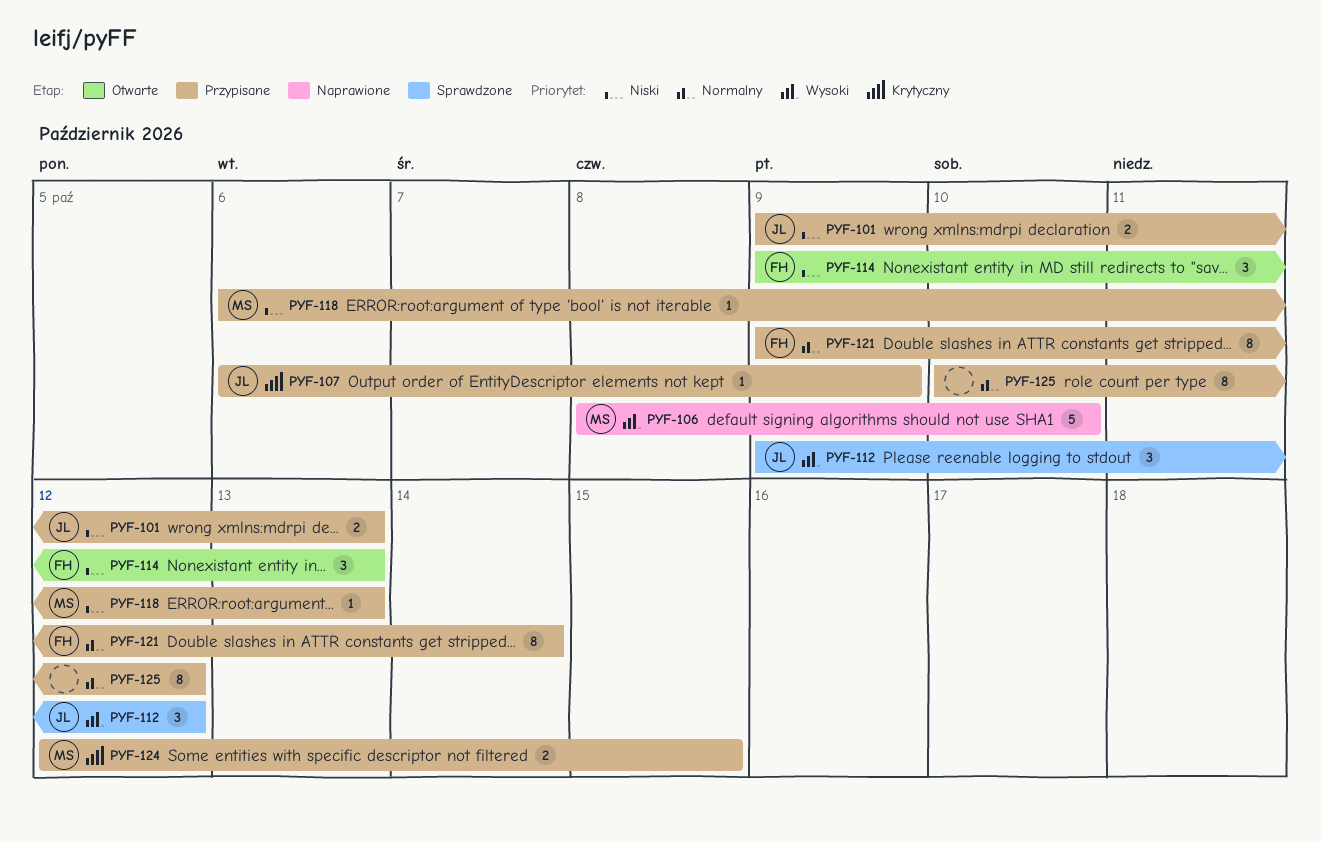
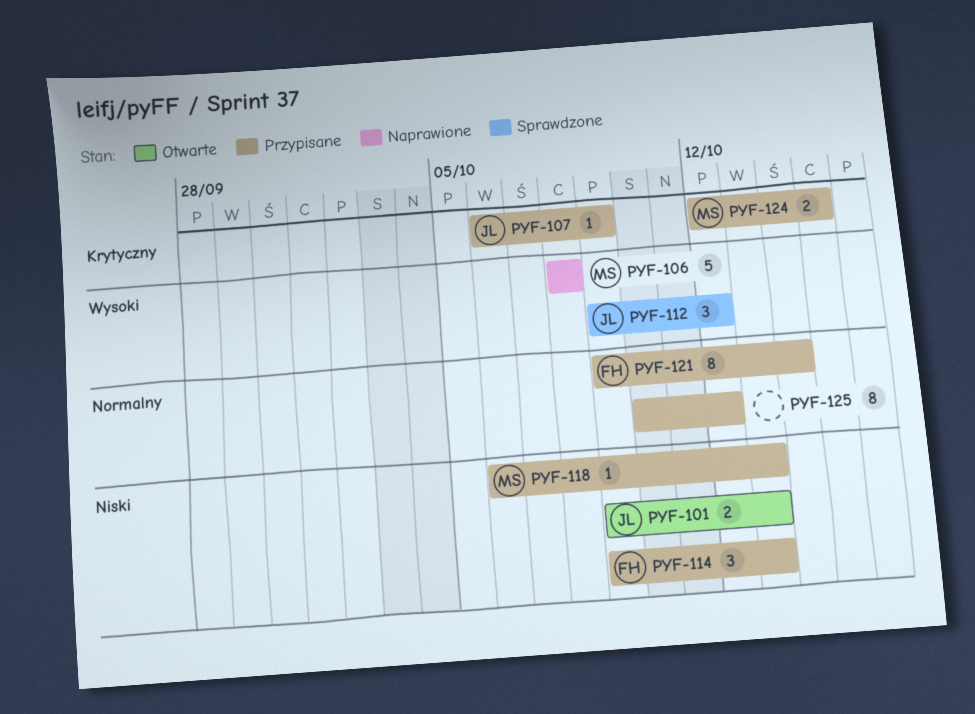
PYF-101, status: Przypisane -> Otwarte
PYF-106, due: Oct 10 -> Oct 8
PYF-114, status: Otwarte -> Przypisane

